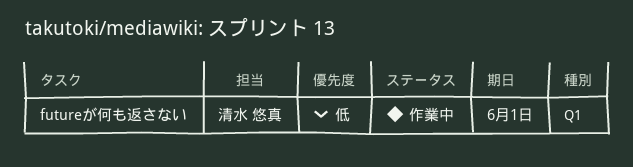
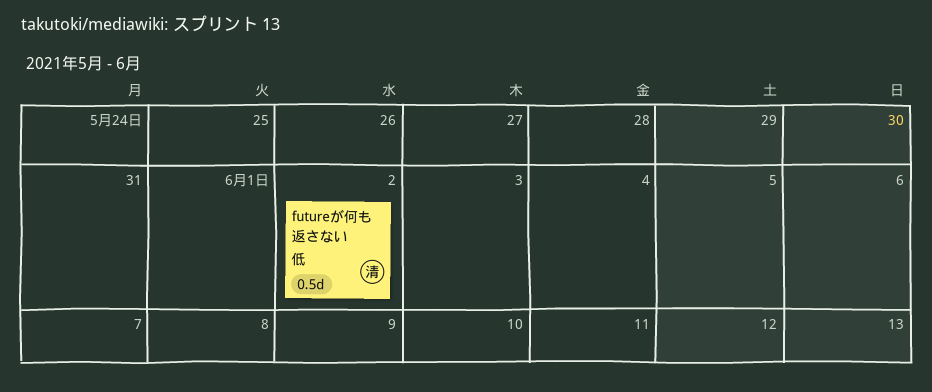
futureが何も返さない, due: Jun 1 -> Jun 2

